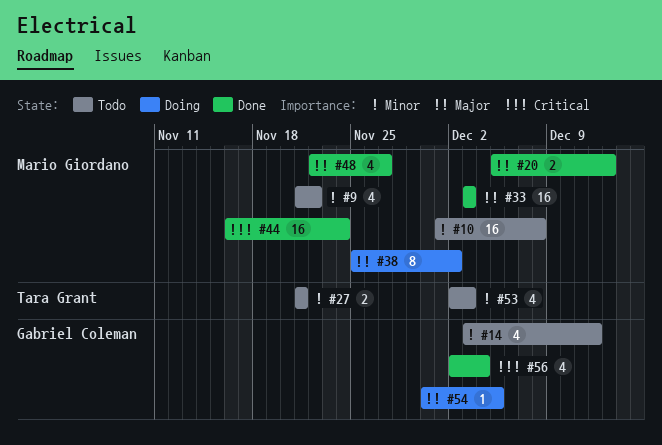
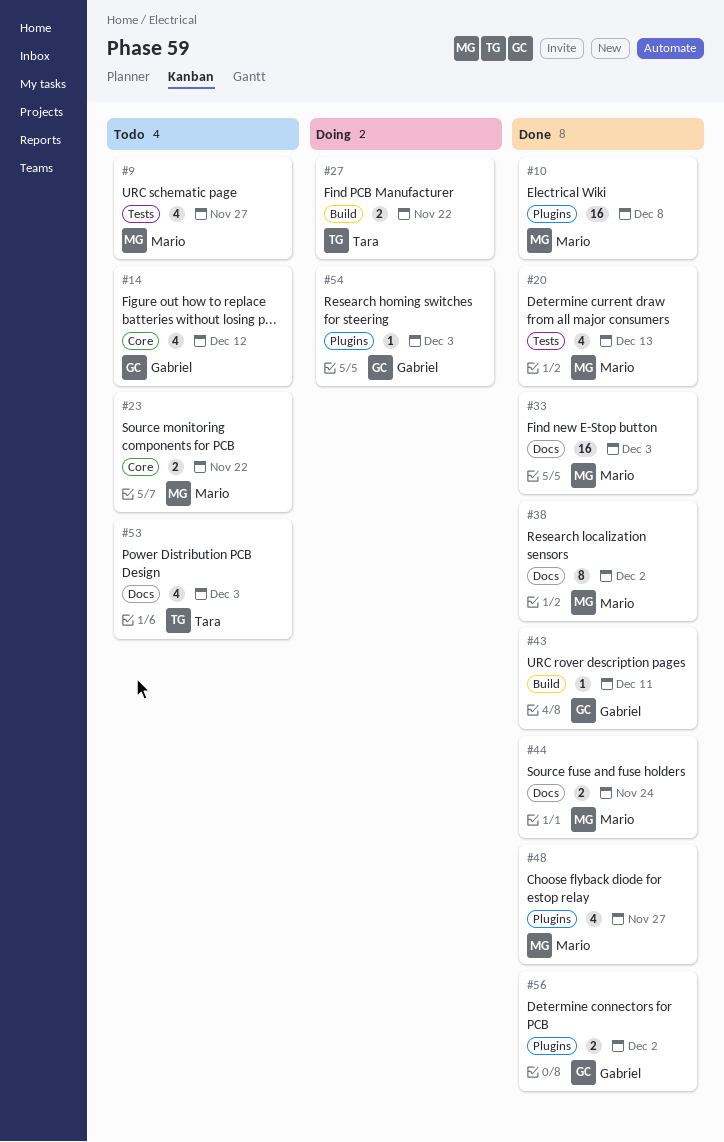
#9, due: Nov 22 -> Nov 27
#10, status: Todo -> Done
#20, estimate: 2 -> 4
#23: none -> present
#27, status: Todo -> Doing
#27, due: Nov 21 -> Nov 22
#38, status: Doing -> Done
#43: none -> present
#44, estimate: 16 -> 2
#54, due: Dec 5 -> Dec 3
#56, estimate: 4 -> 2
#56, due: Dec 4 -> Dec 2

